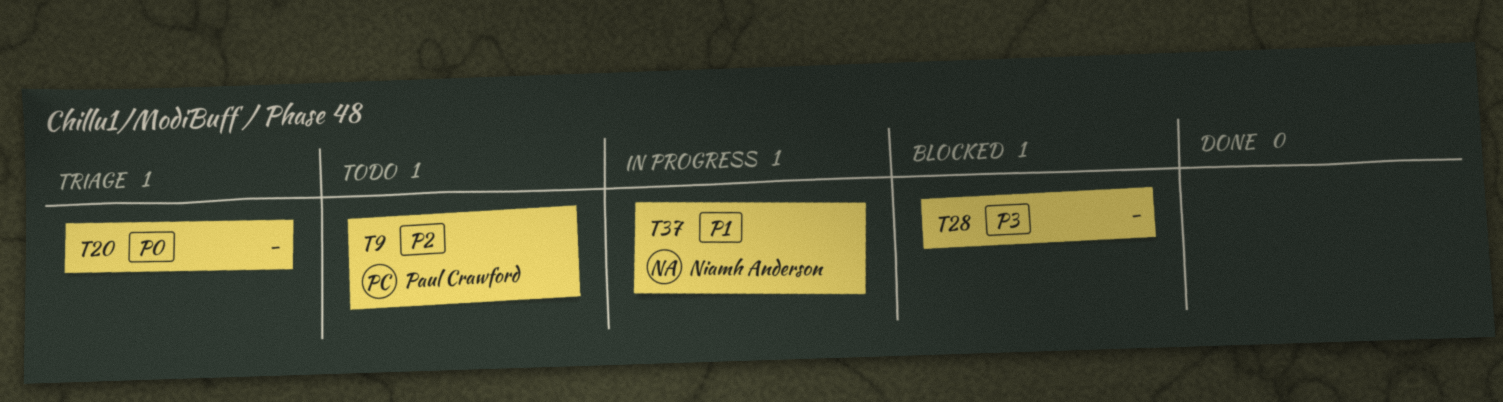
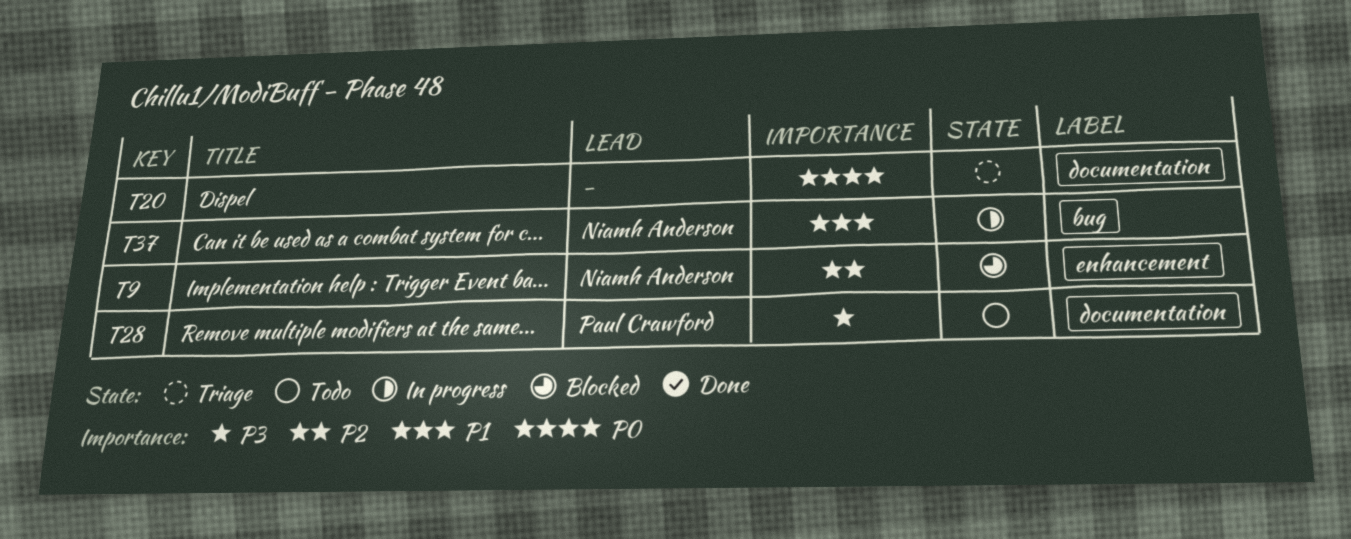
T9, status: Todo -> Blocked
T9, owner: Paul Crawford -> Niamh Anderson
T28, status: Blocked -> Todo
T28, owner: none -> Paul Crawford

